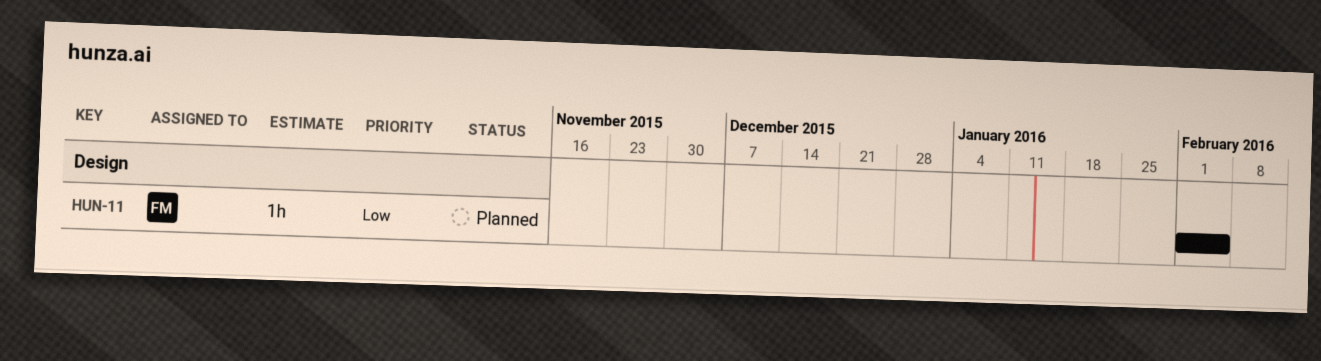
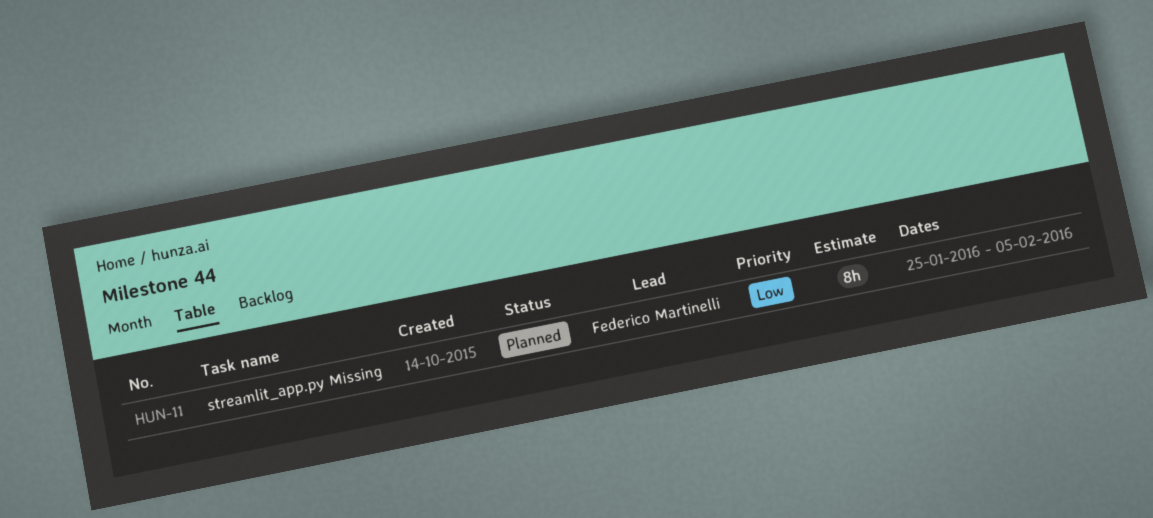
HUN-11, estimate: 1h -> 8h
HUN-11, start: Feb 1 -> Jan 25

